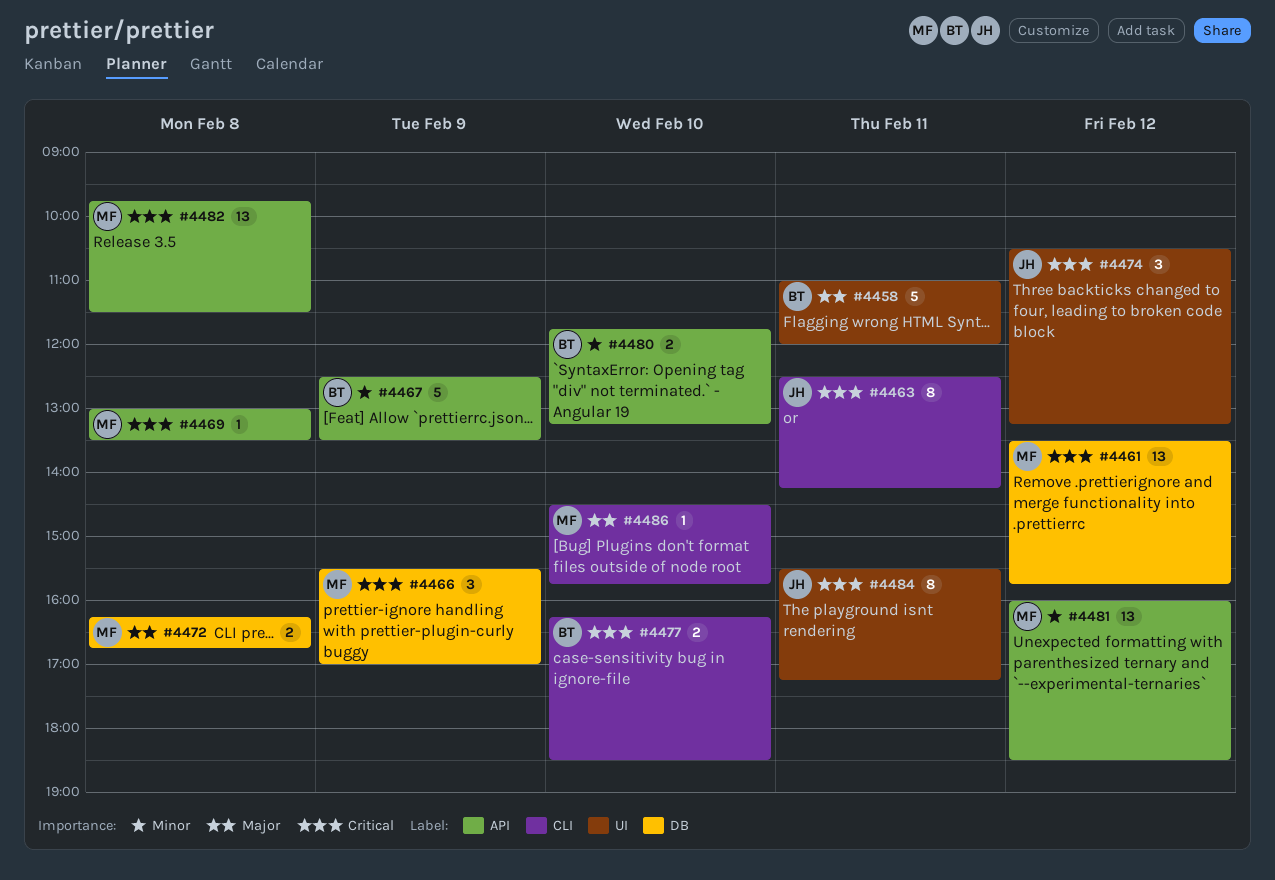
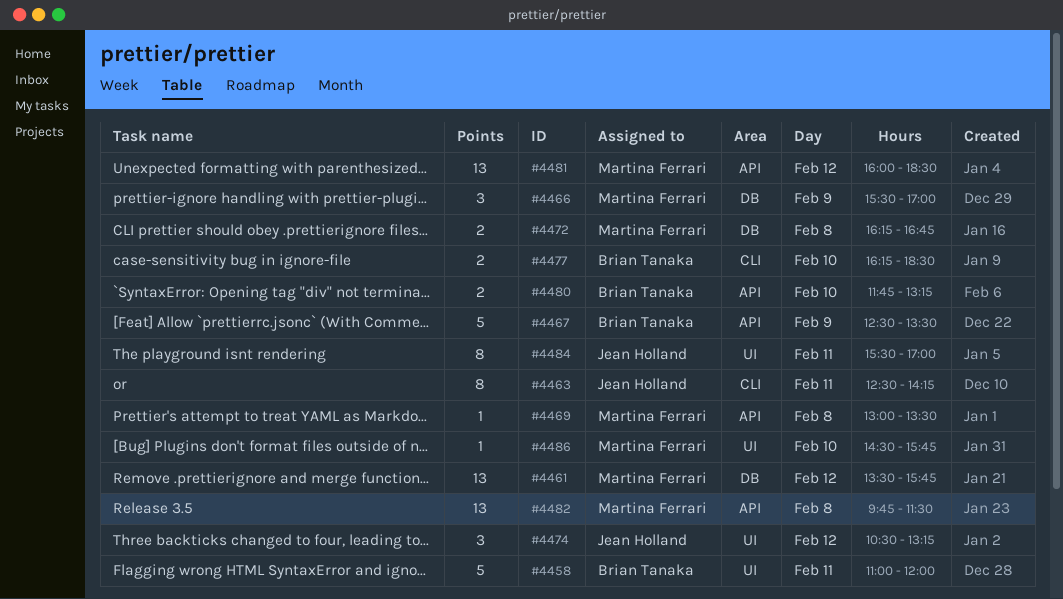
#4484, ends: 17:15 -> 17:00
#4486, label: CLI -> UI

